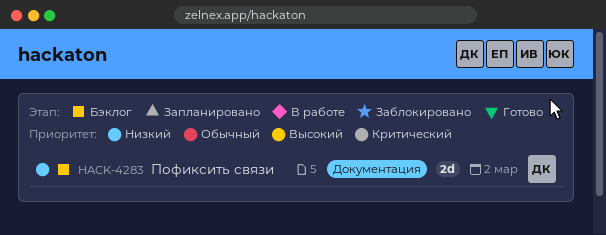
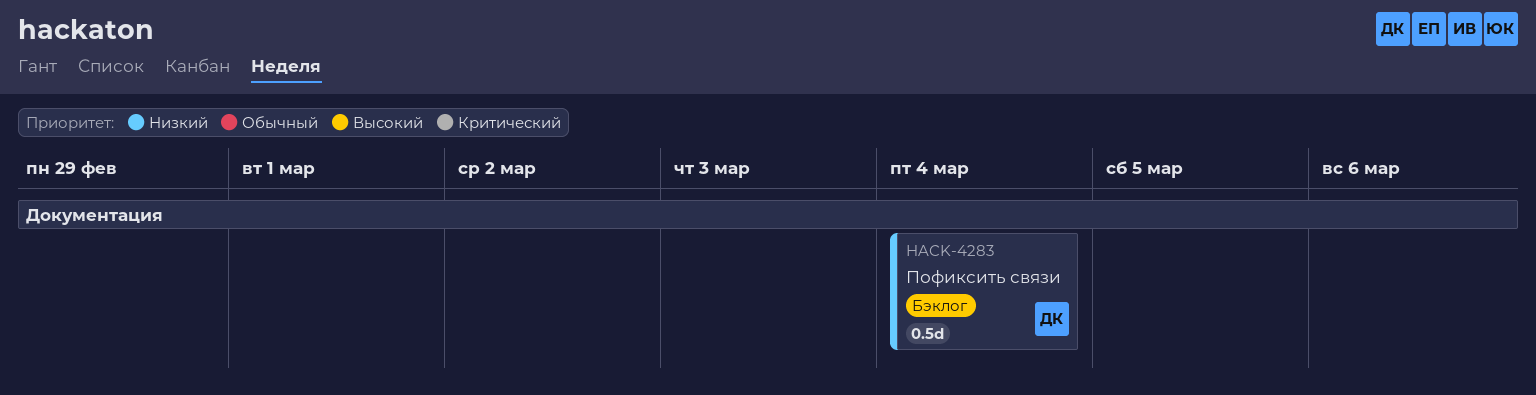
HACK-4283, estimate: 2d -> 0.5d
HACK-4283, due: Mar 2 -> Mar 4

